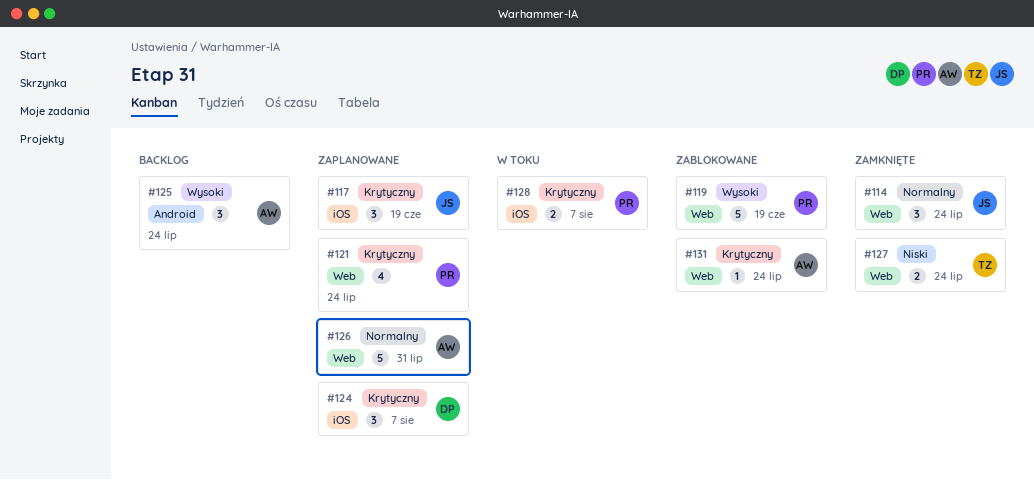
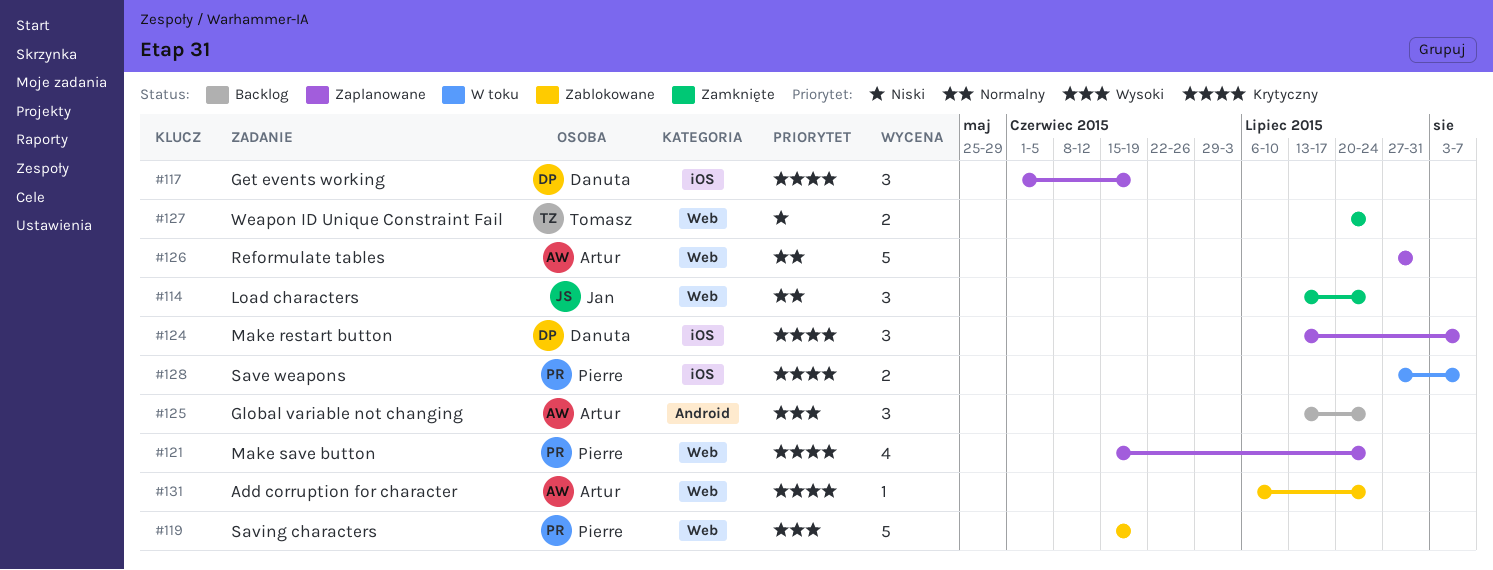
#117, owner: Jan -> Danuta

